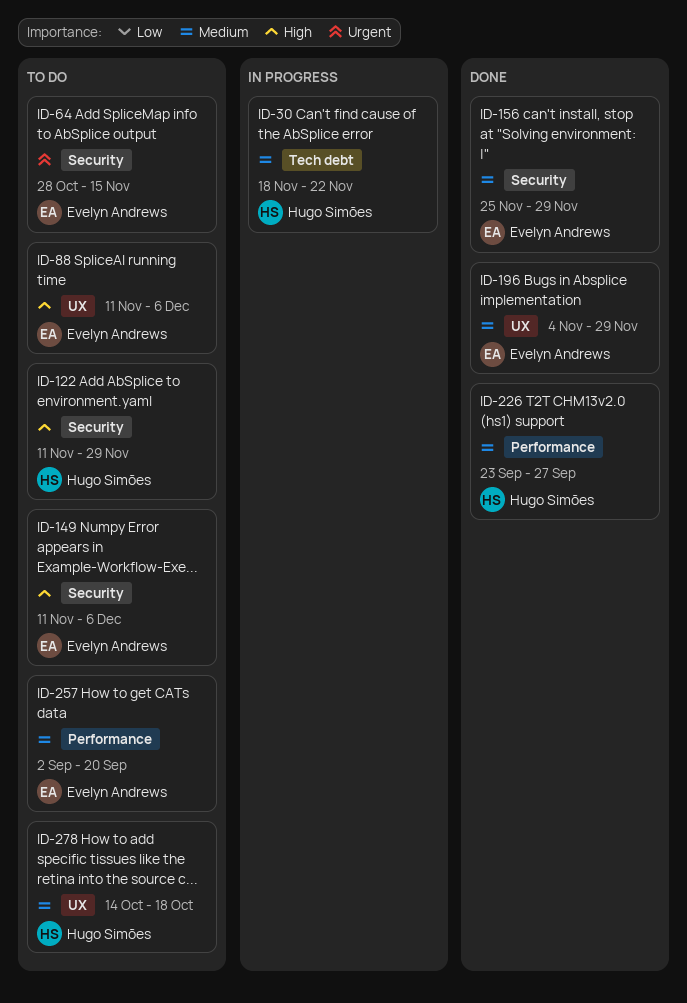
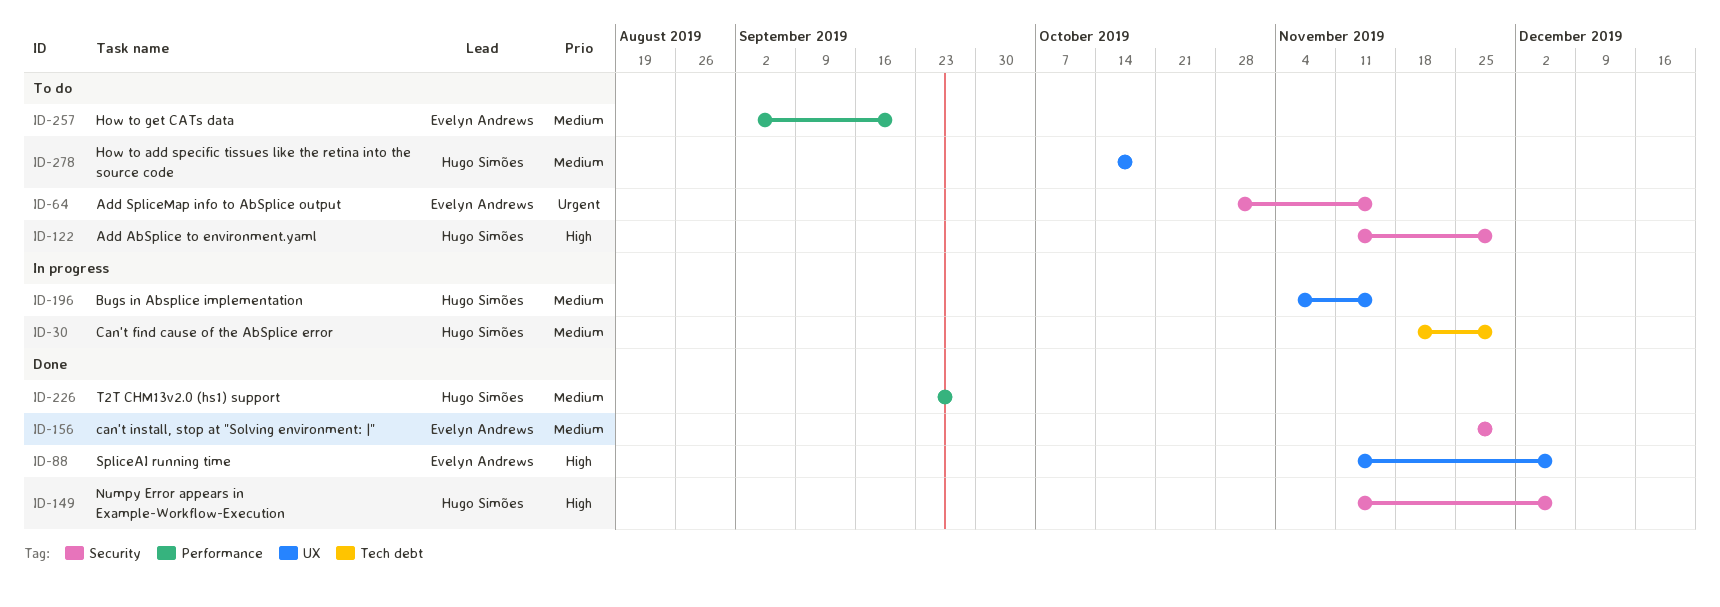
ID-30, due: Nov 22 -> Nov 29
ID-88, status: To do -> Done
ID-149, status: To do -> Done
ID-149, owner: Evelyn Andrews -> Hugo Simões
ID-196, status: Done -> In progress
ID-196, owner: Evelyn Andrews -> Hugo Simões
ID-196, due: Nov 29 -> Nov 15

